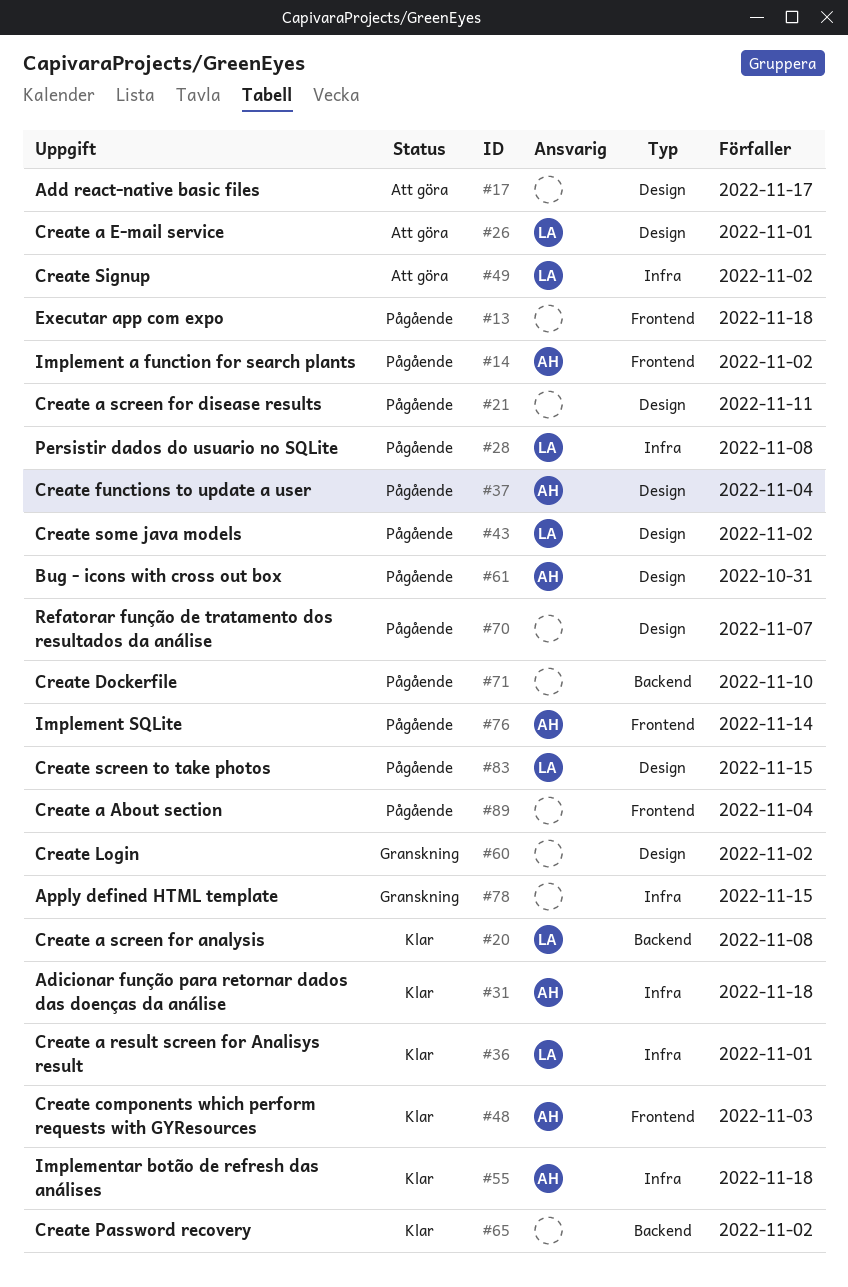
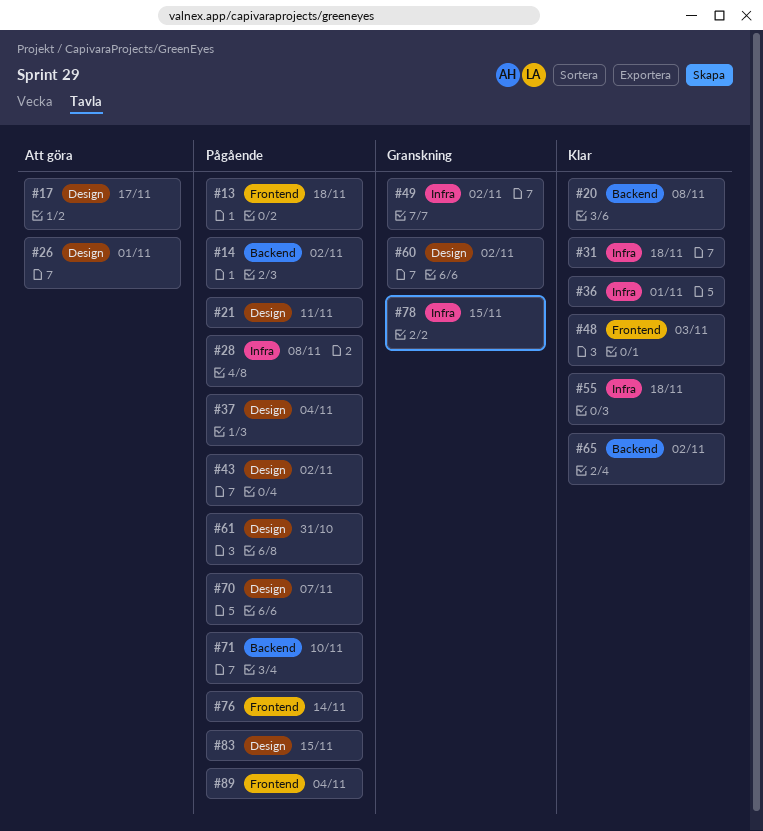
#14, label: Frontend -> Backend
#49, status: Att göra -> Granskning

